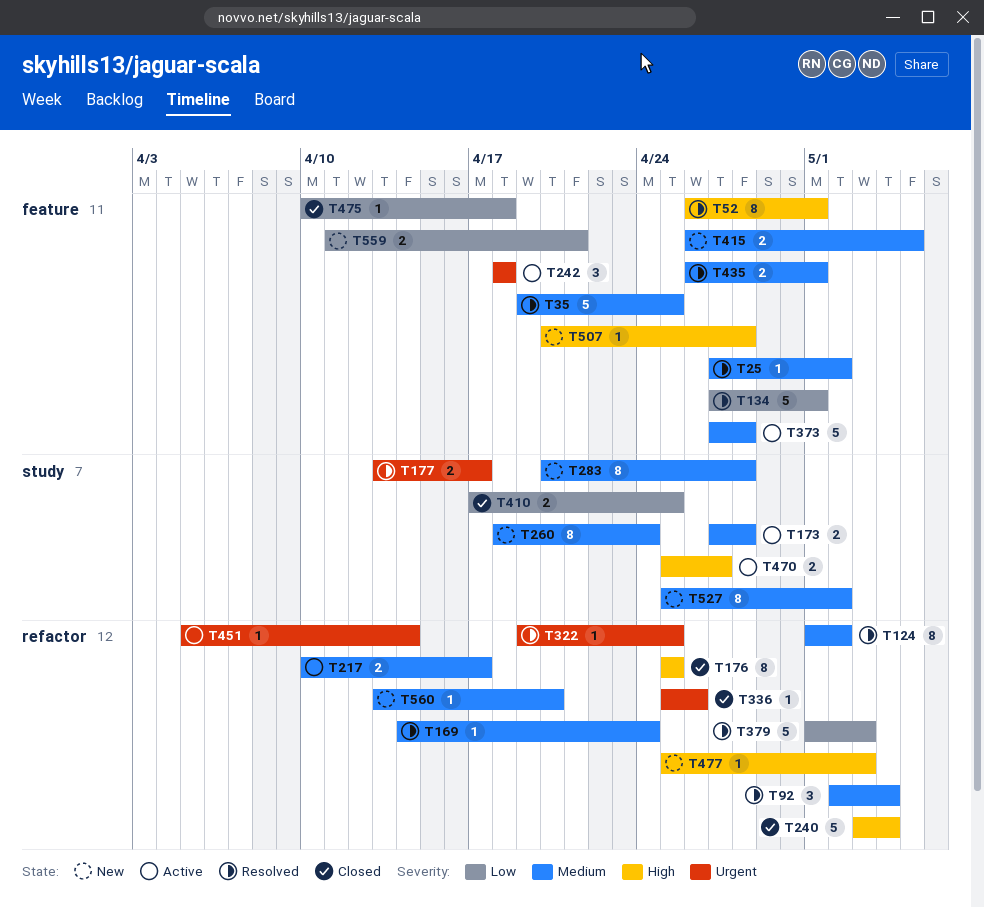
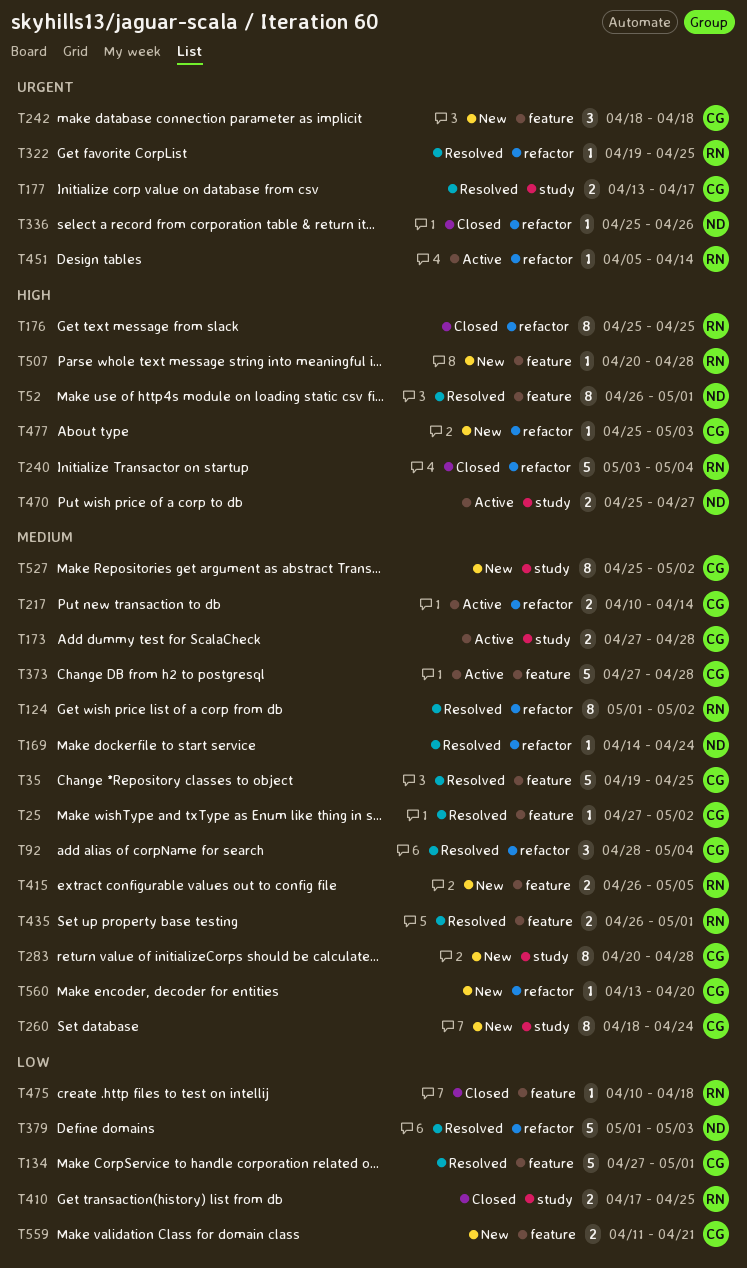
T92, start: May 2 -> Apr 28
T217, due: Apr 17 -> Apr 14
T242, status: Active -> New

